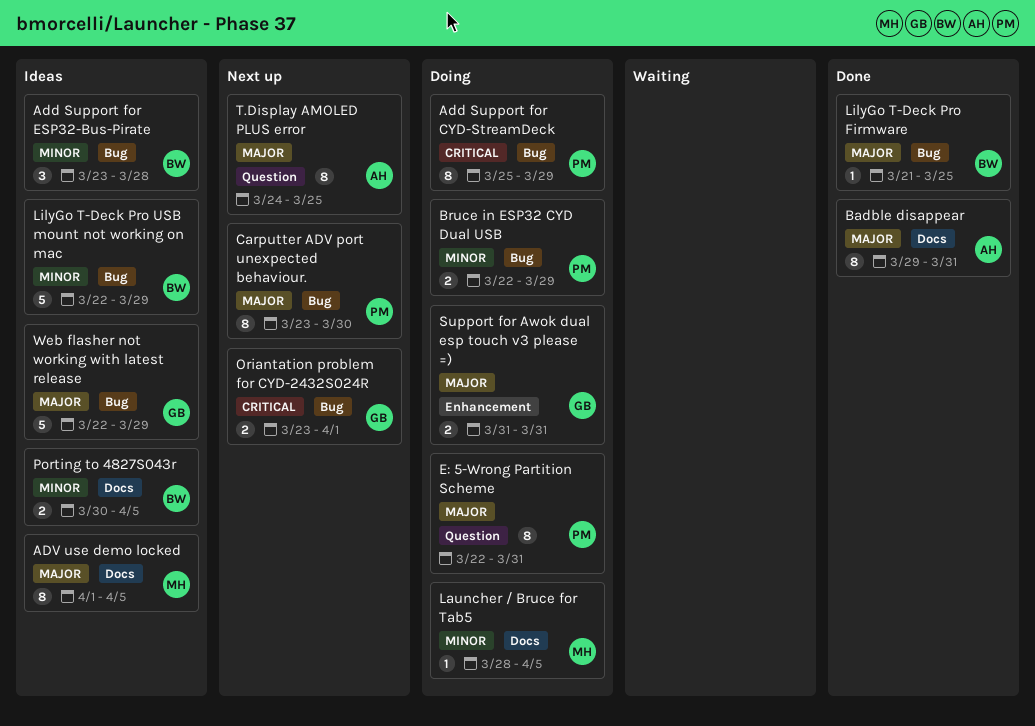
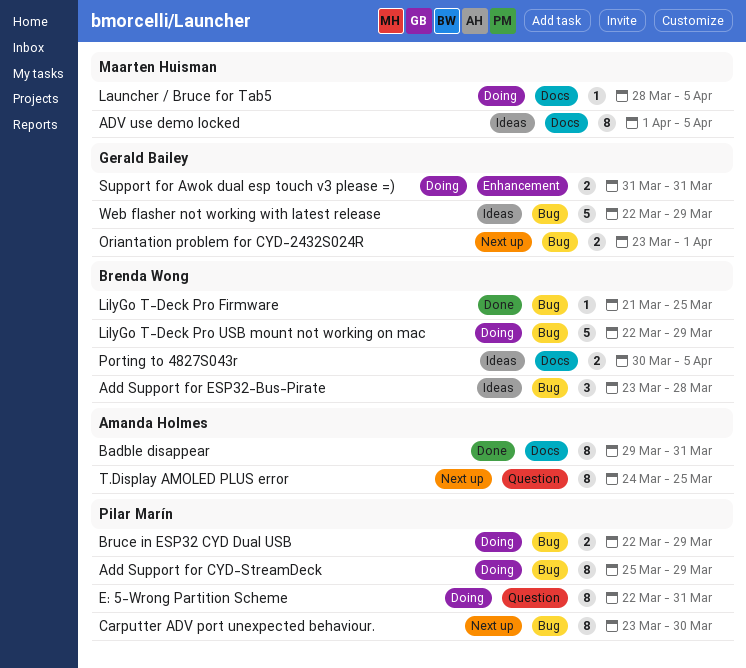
LilyGo T-Deck Pro USB mount not working on mac, status: Ideas -> Doing

